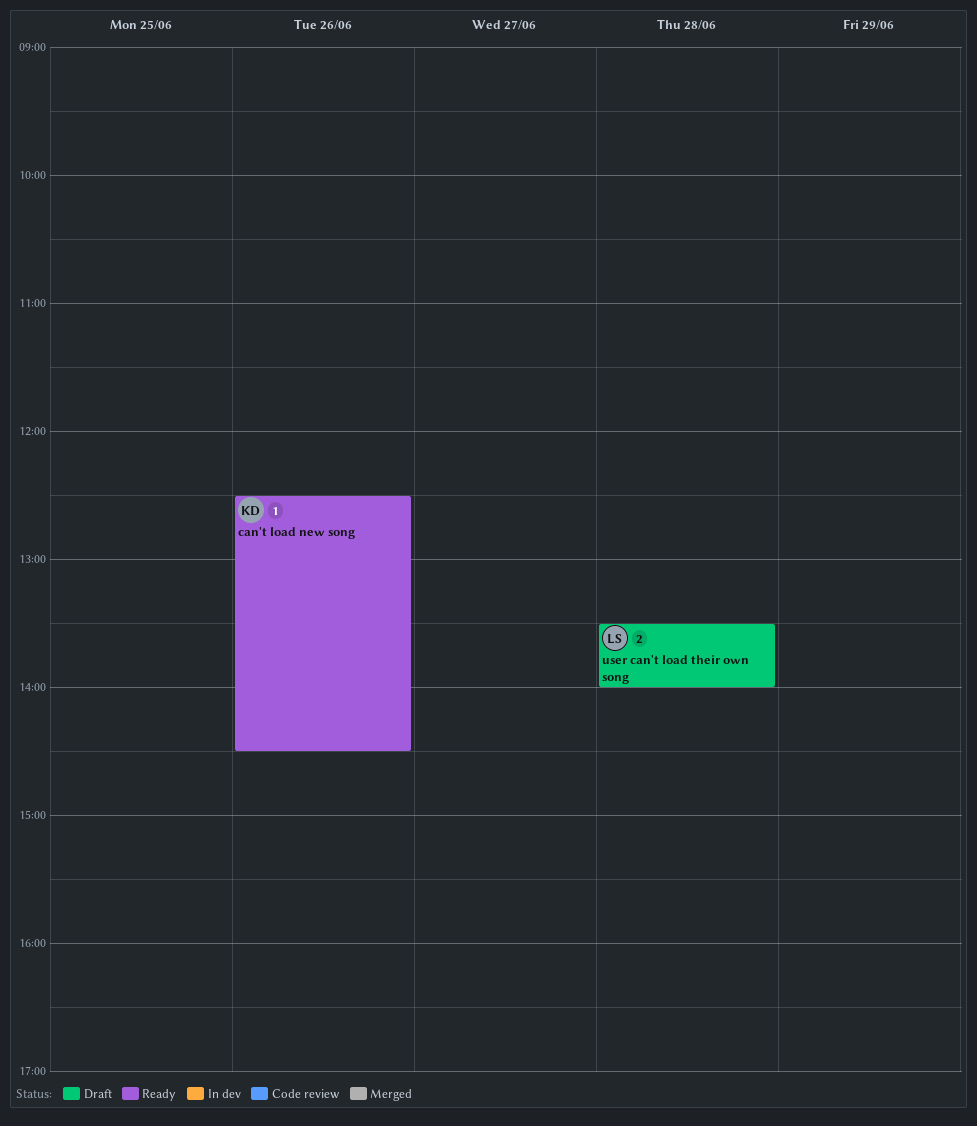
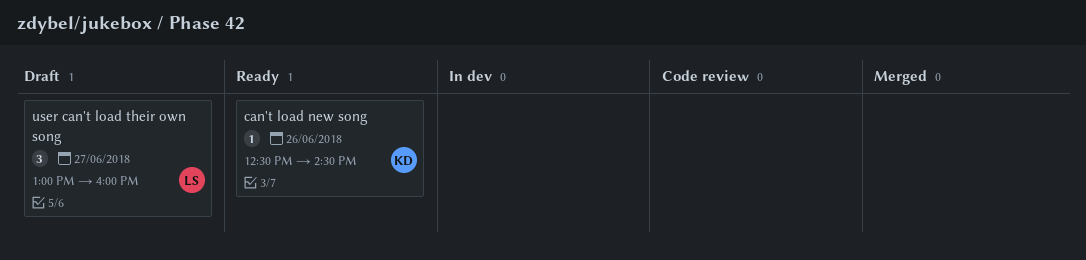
user can't load their own song, estimate: 2 -> 3
user can't load their own song, day: Jun 28 -> Jun 27
user can't load their own song, begins: 13:30 -> 13:00
user can't load their own song, ends: 14:00 -> 16:00

